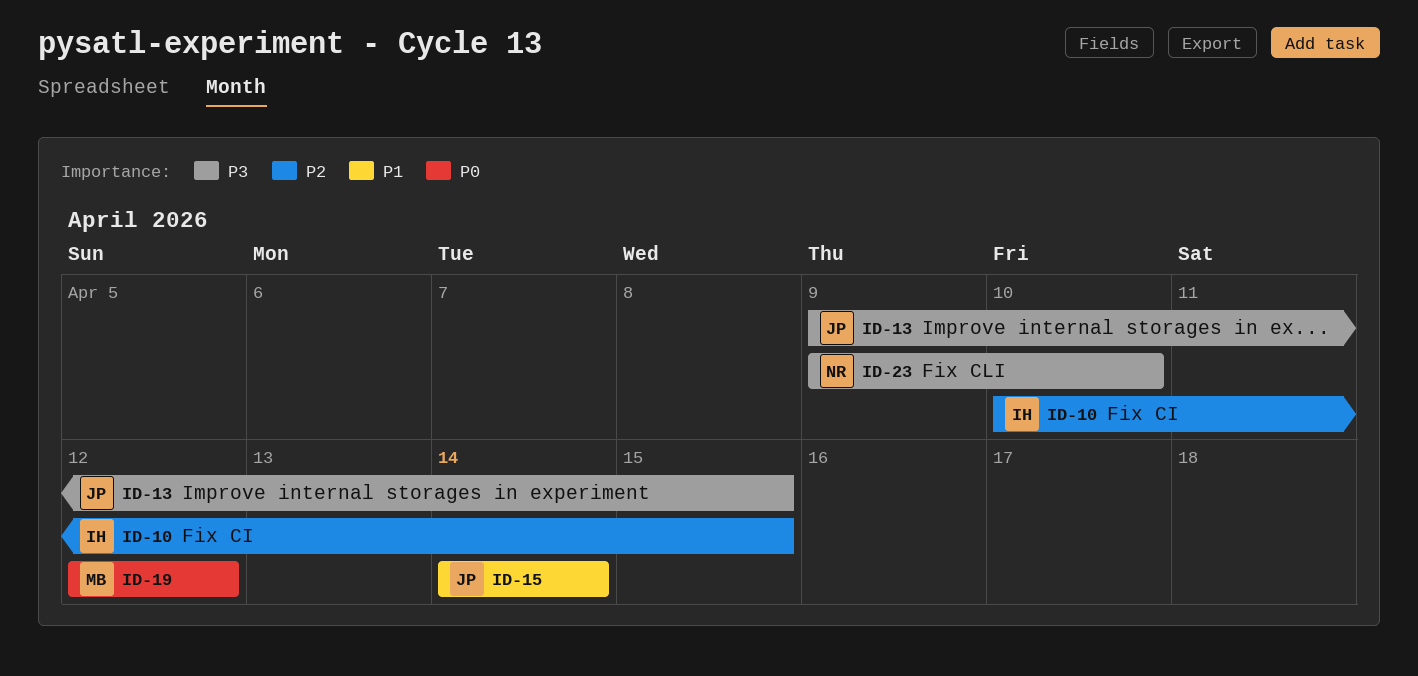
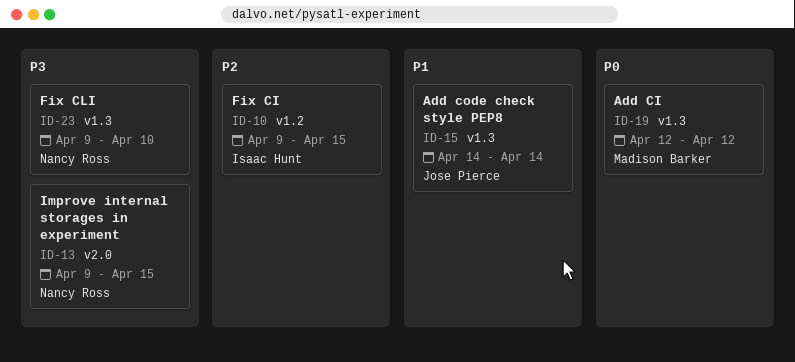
ID-10, start: Apr 10 -> Apr 9
ID-13, owner: Jose Pierce -> Nancy Ross

